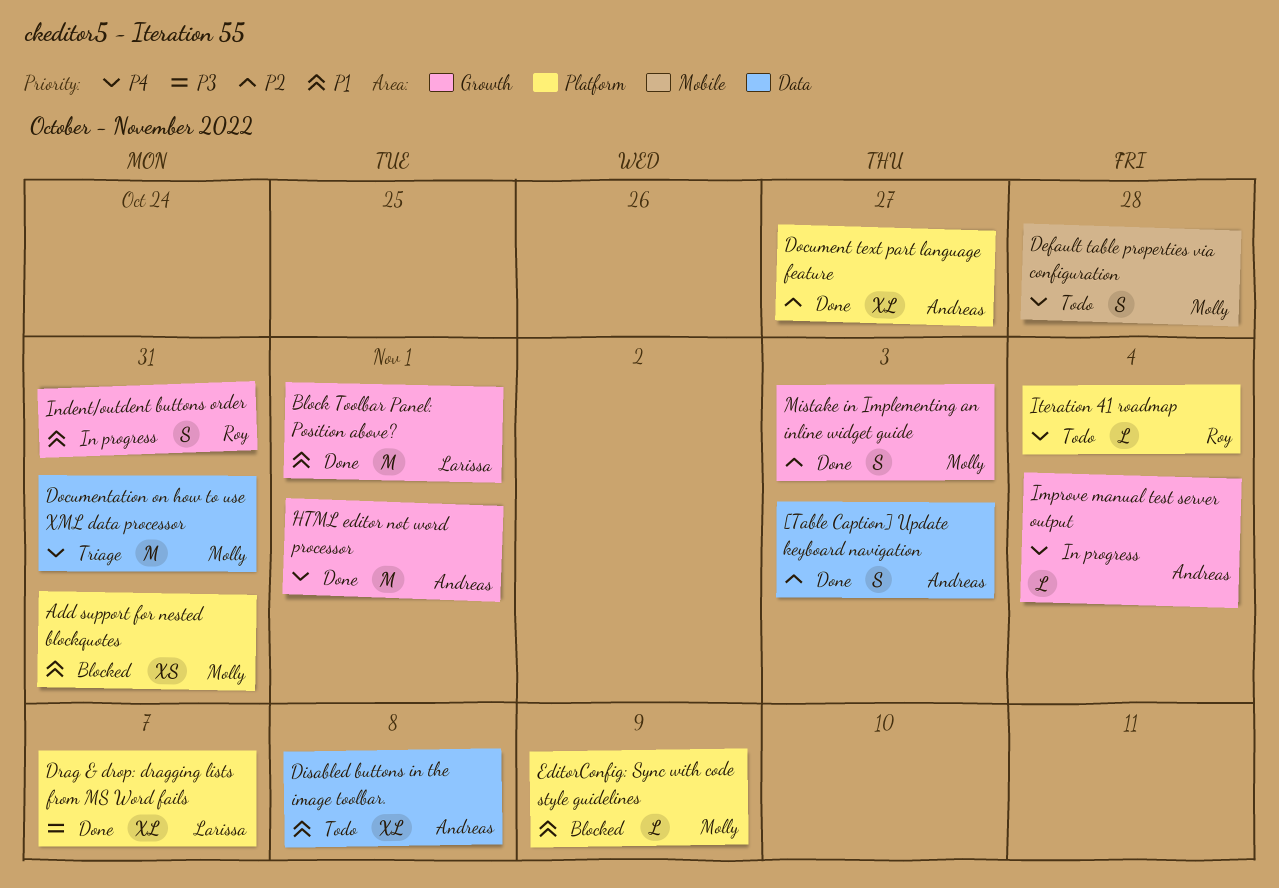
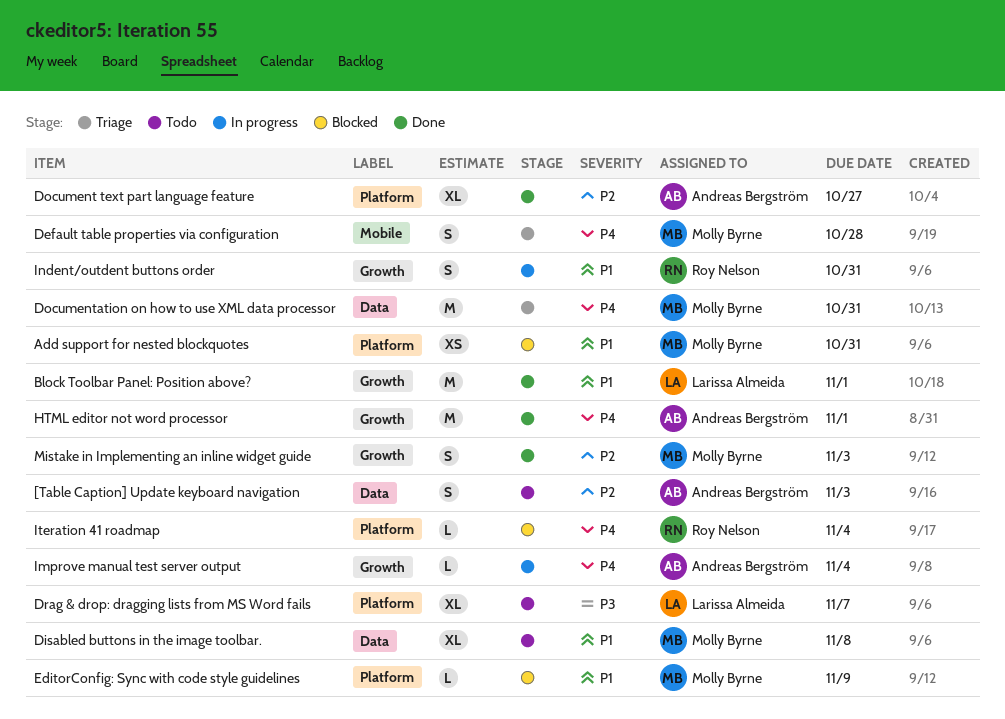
[Table Caption] Update keyboard navigation, status: Done -> Todo
Default table properties via configuration, status: Todo -> Triage
Disabled buttons in the image toolbar., owner: Andreas Bergström -> Molly Byrne
Drag & drop: dragging lists from MS Word fails, status: Done -> Todo
Iteration 41 roadmap, status: Todo -> Blocked

